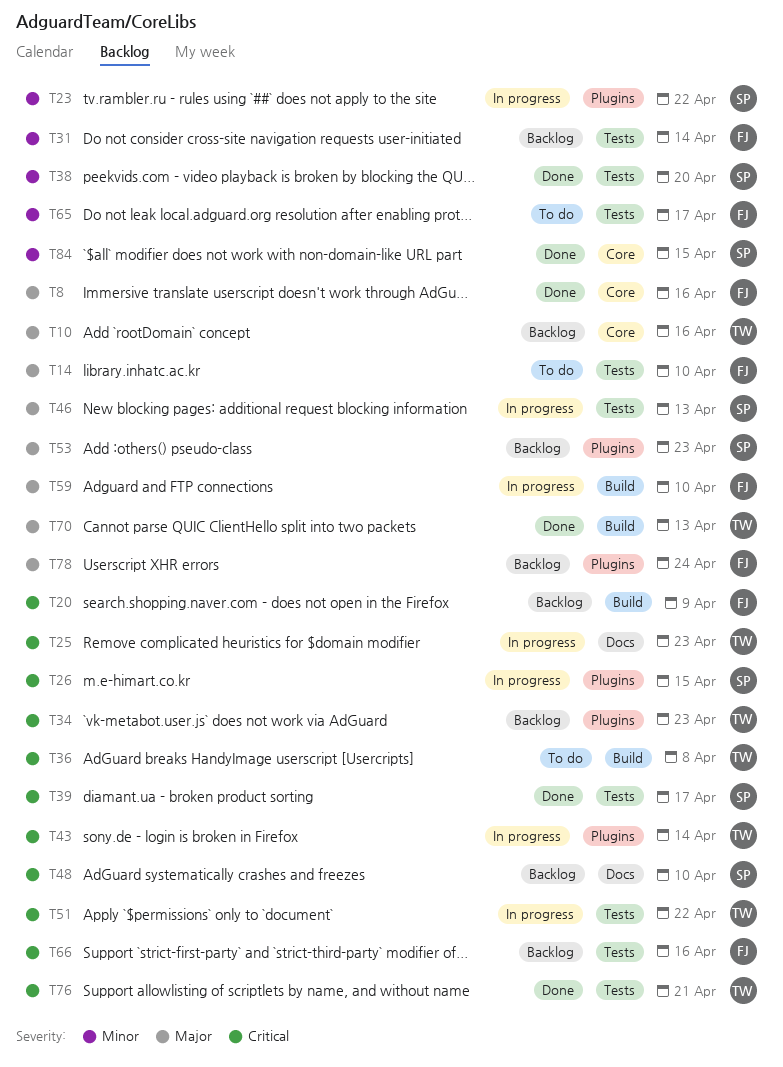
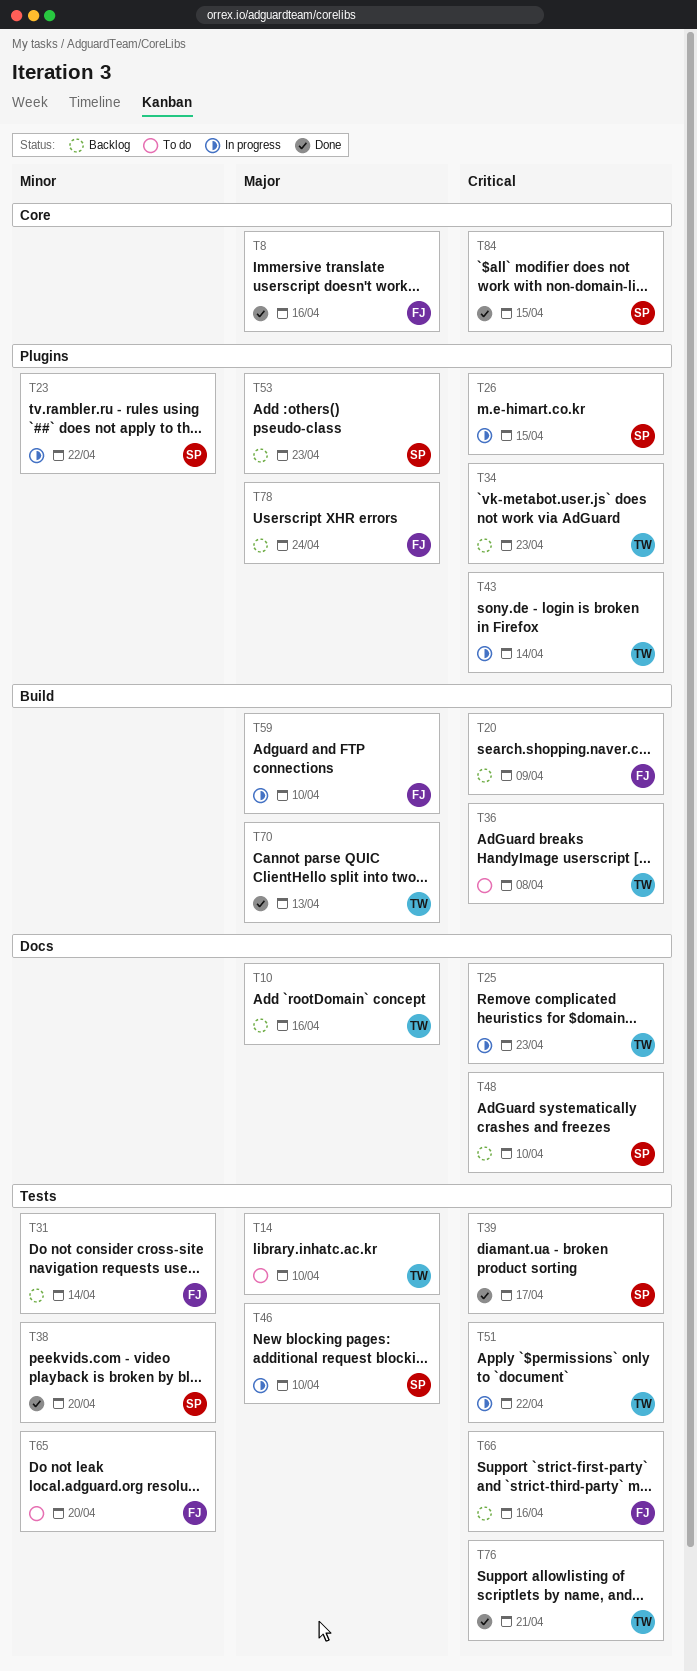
T10, label: Core -> Docs
T14, owner: FJ -> TW
T46, due: Apr 13 -> Apr 10
T65, due: Apr 17 -> Apr 20
T84, priority: Minor -> Critical

